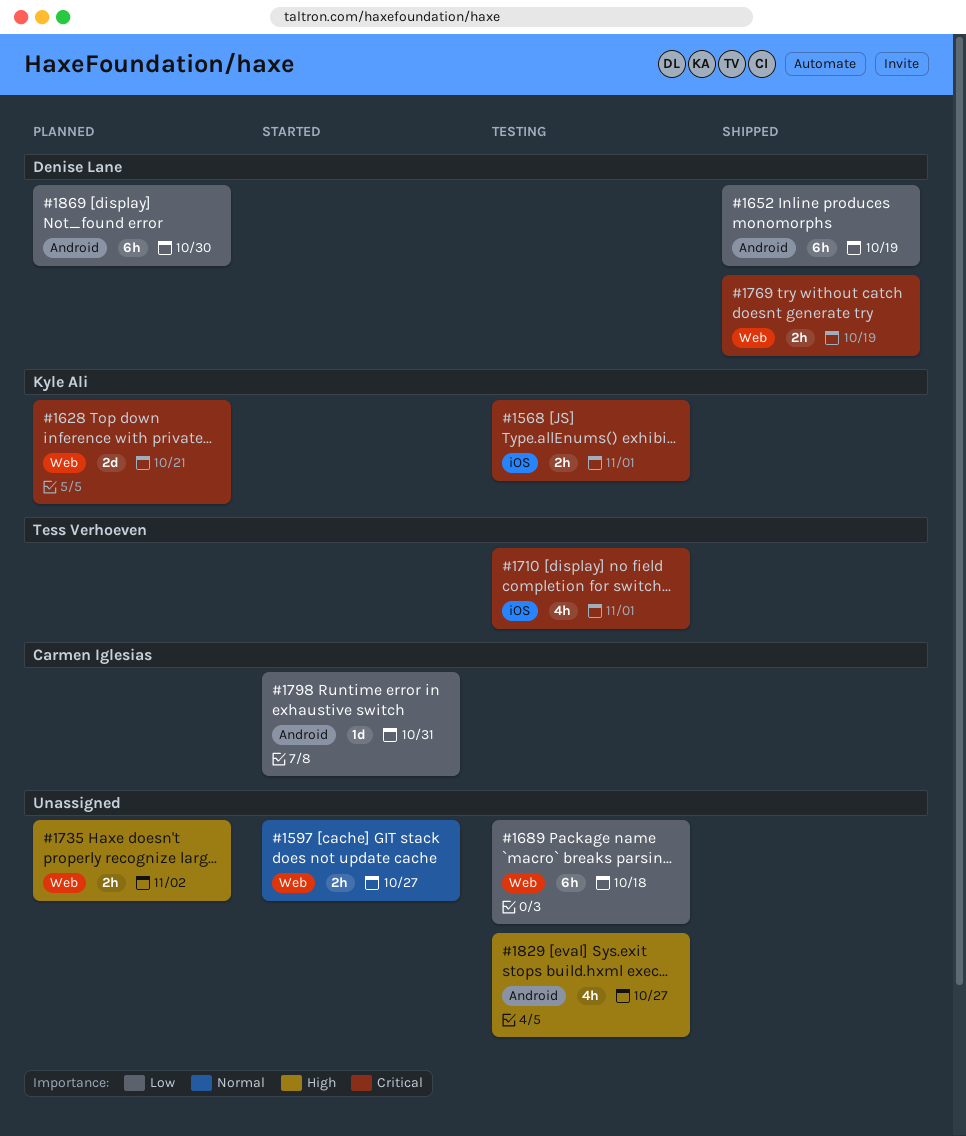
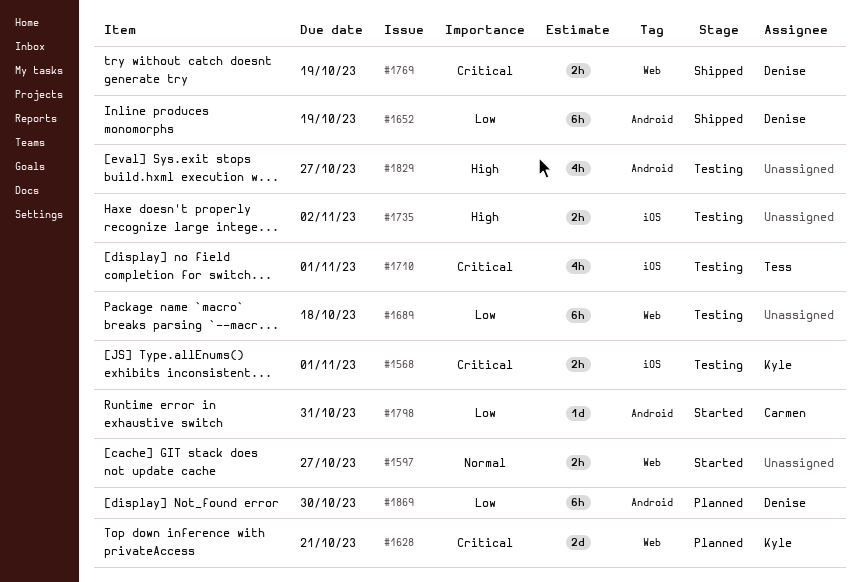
#1735, status: Planned -> Testing
#1735, label: Web -> iOS

